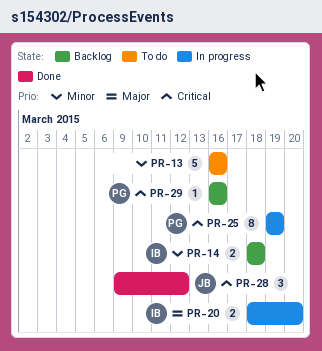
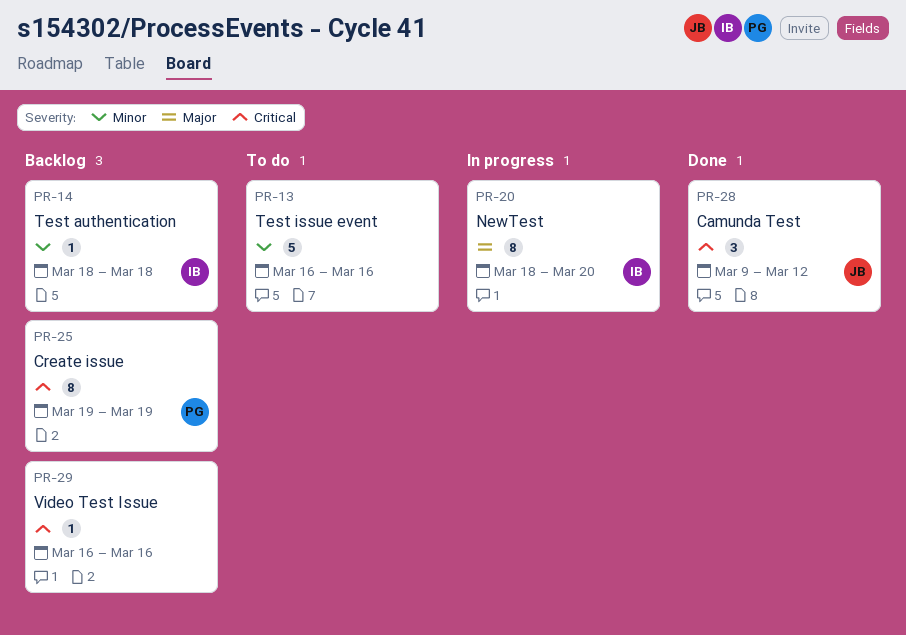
PR-14, estimate: 2 -> 1
PR-20, estimate: 2 -> 8
PR-25, status: In progress -> Backlog
PR-29, owner: PG -> none

